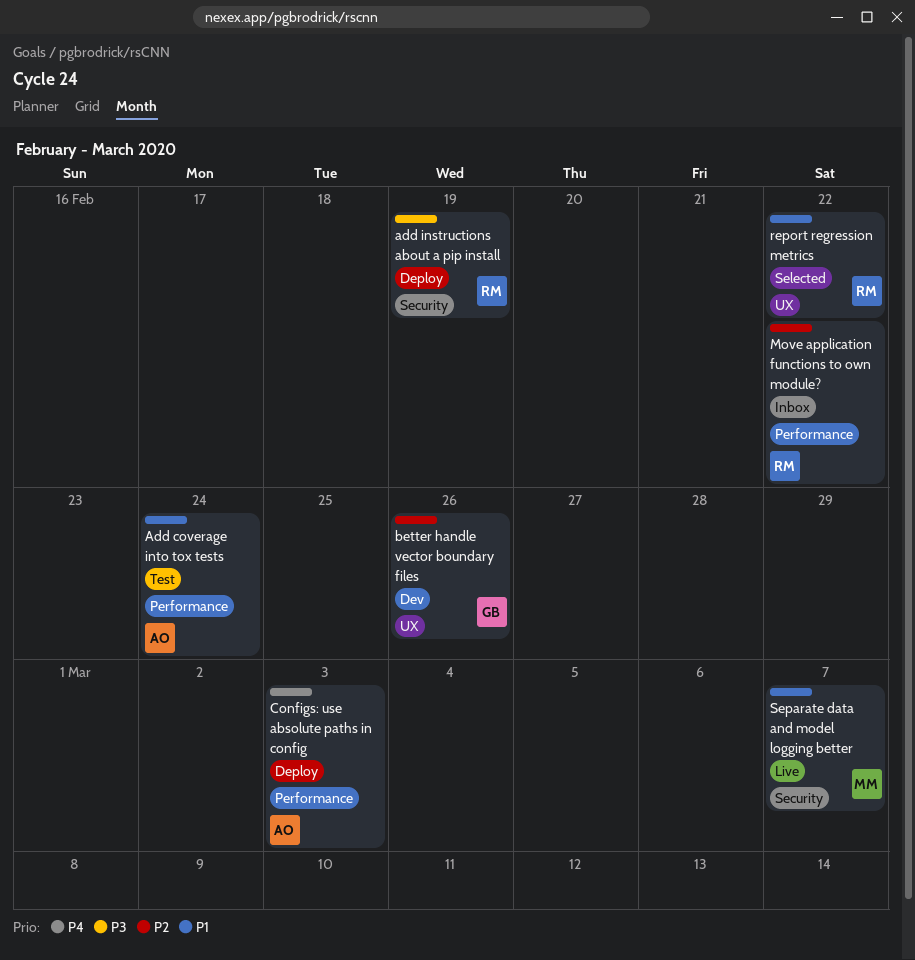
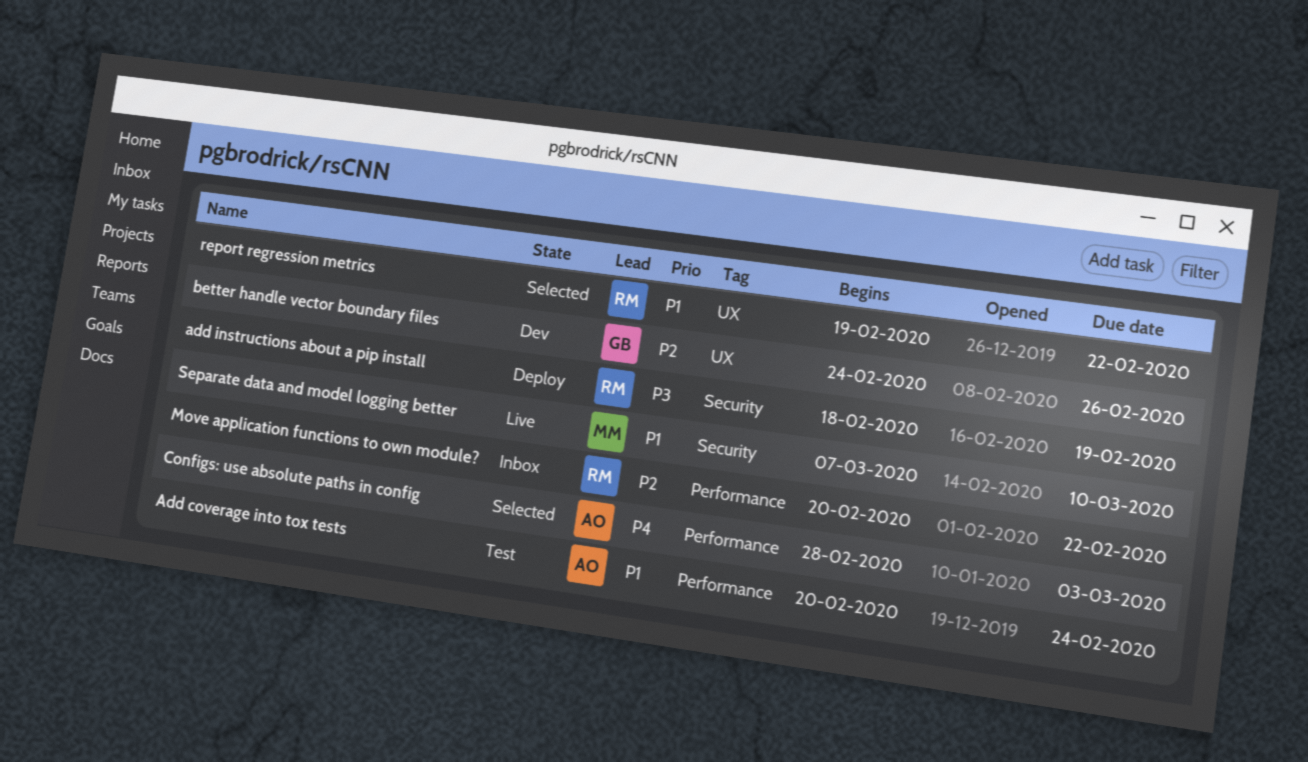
Configs: use absolute paths in config, status: Deploy -> Selected
Separate data and model logging better, due: Mar 7 -> Mar 10

